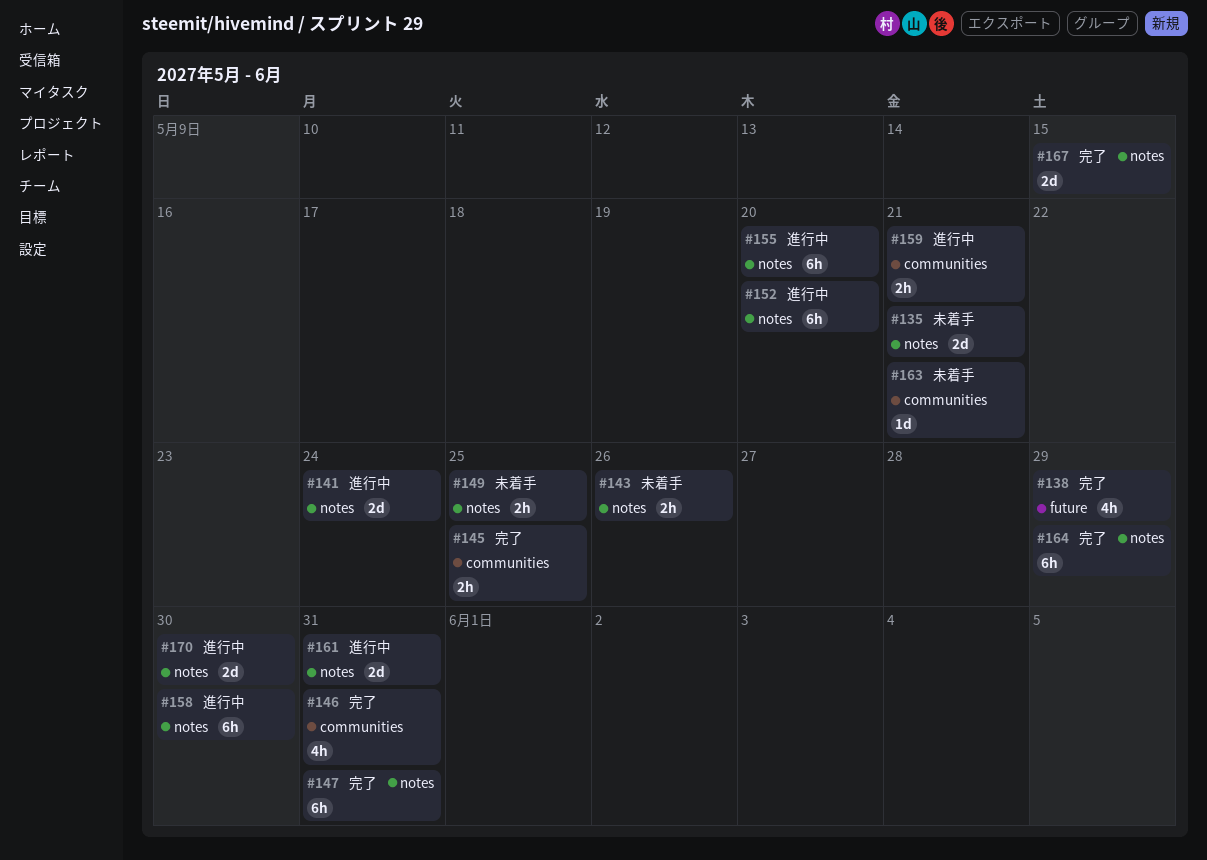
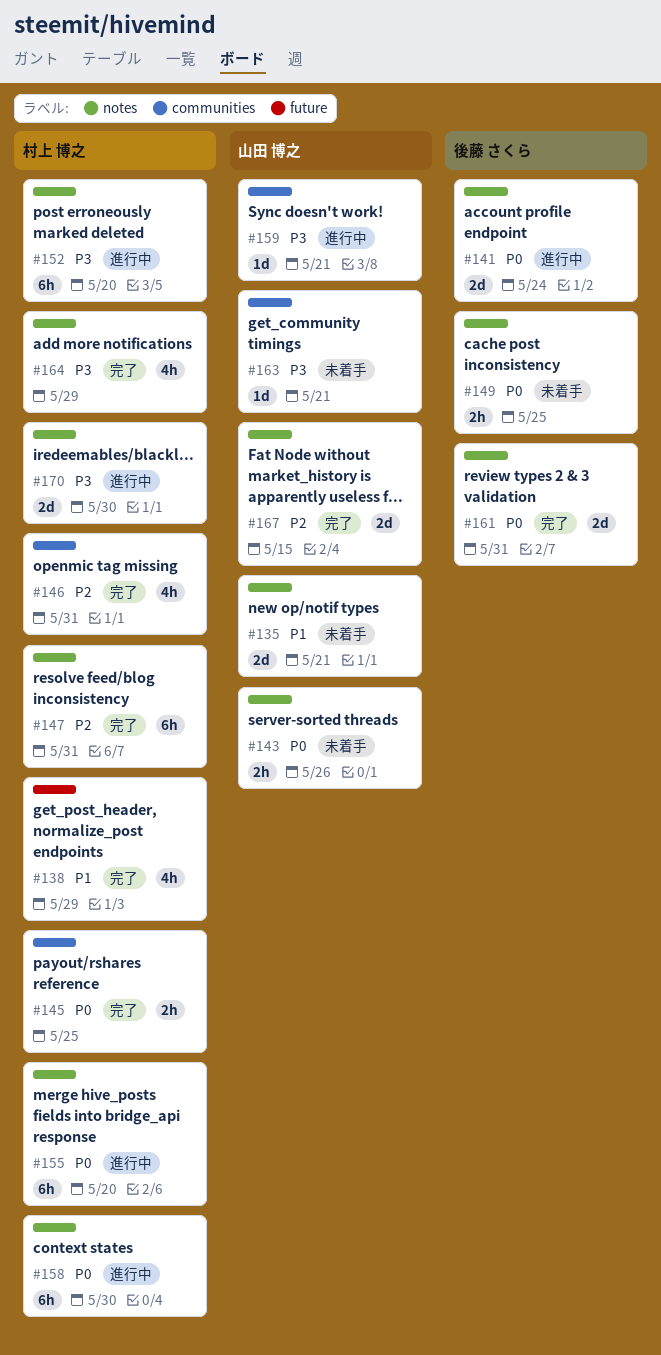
#159, estimate: 2h -> 1d
#161, status: 進行中 -> 完了
#164, estimate: 6h -> 4h

